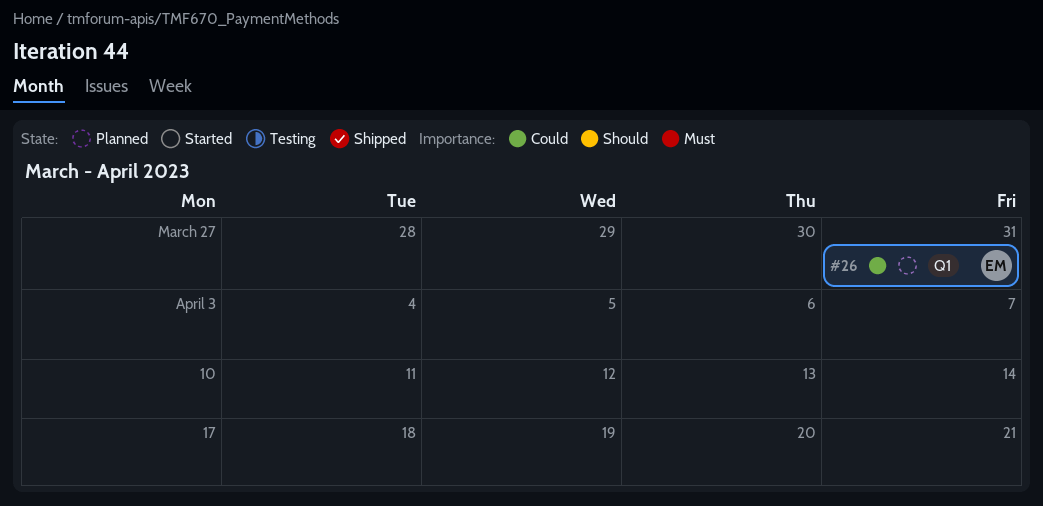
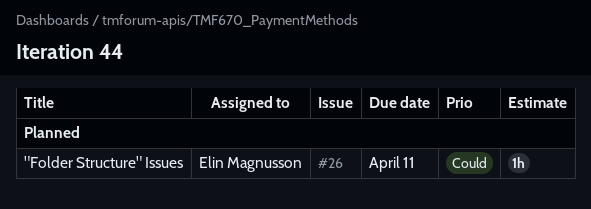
#26, due: Mar 31 -> Apr 11

